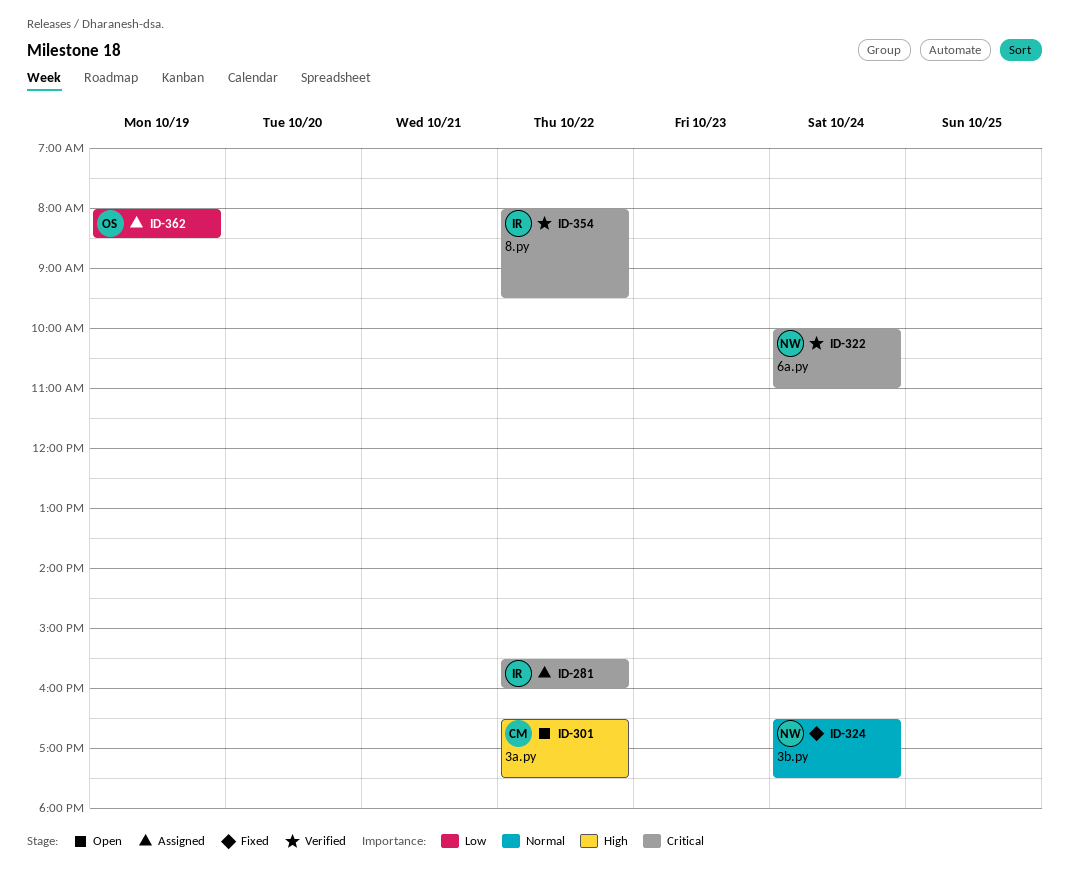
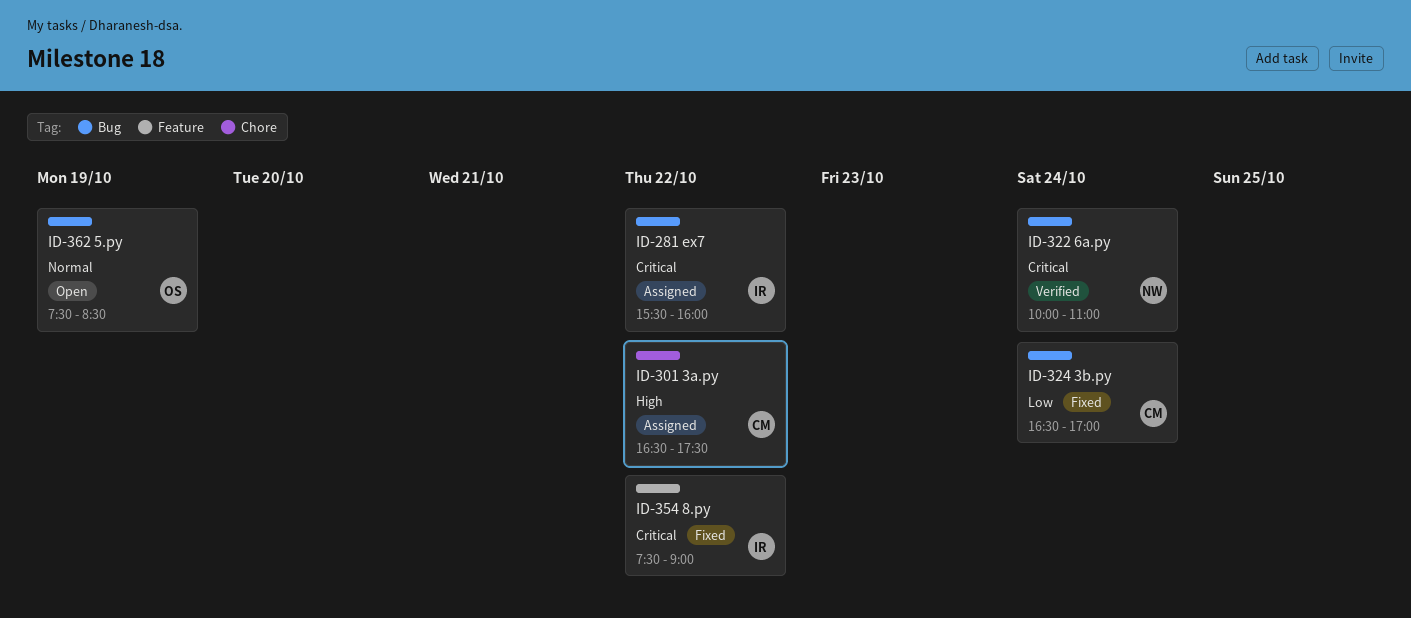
ID-301, status: Open -> Assigned
ID-324, owner: NW -> CM
ID-324, priority: Normal -> Low
ID-324, ends: 17:30 -> 17:00
ID-354, status: Verified -> Fixed
ID-354, begins: 08:00 -> 07:30
ID-354, ends: 09:30 -> 09:00
ID-362, status: Assigned -> Open
ID-362, priority: Low -> Normal
ID-362, begins: 08:00 -> 07:30

